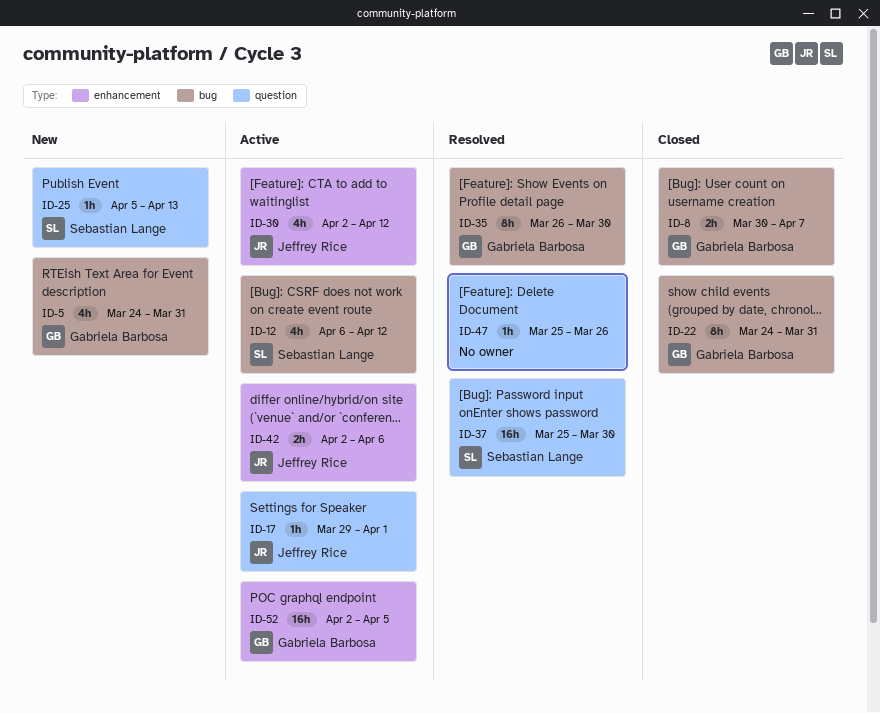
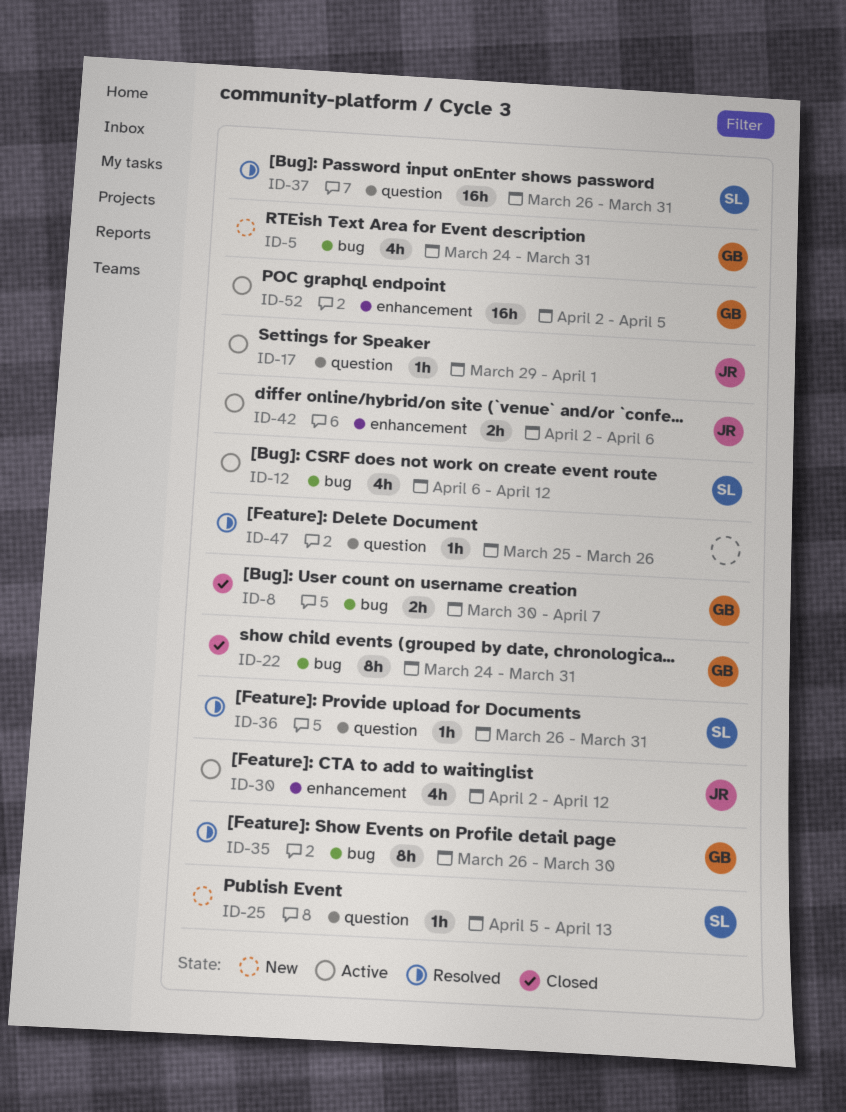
ID-36: none -> present
ID-37, start: Mar 25 -> Mar 26
ID-37, due: Mar 30 -> Mar 31

